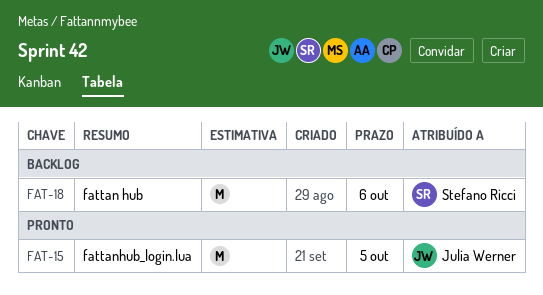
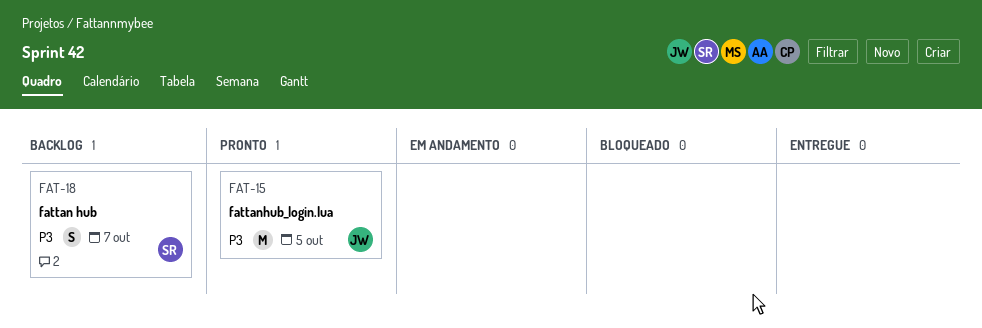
FAT-18, estimate: M -> S
FAT-18, due: Oct 6 -> Oct 7

